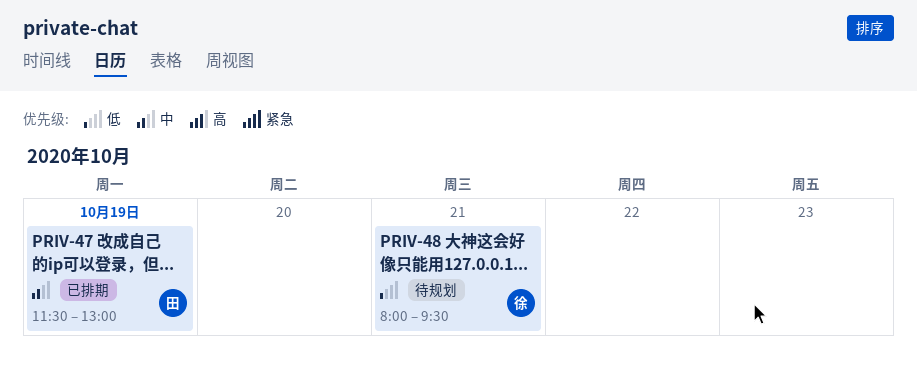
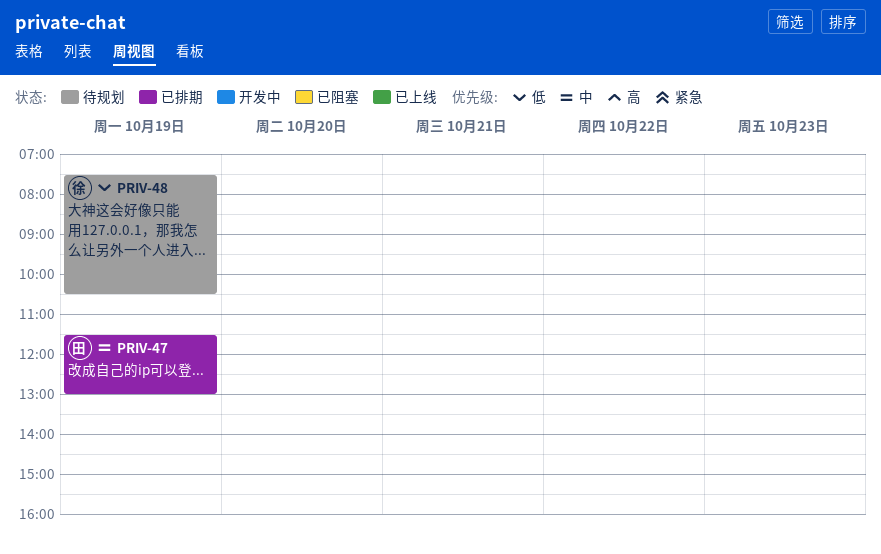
PRIV-48, day: Oct 21 -> Oct 19
PRIV-48, begins: 08:00 -> 07:30
PRIV-48, ends: 09:30 -> 10:30

